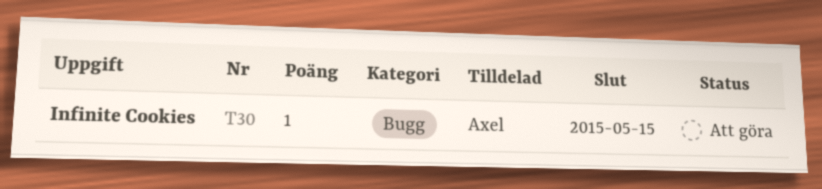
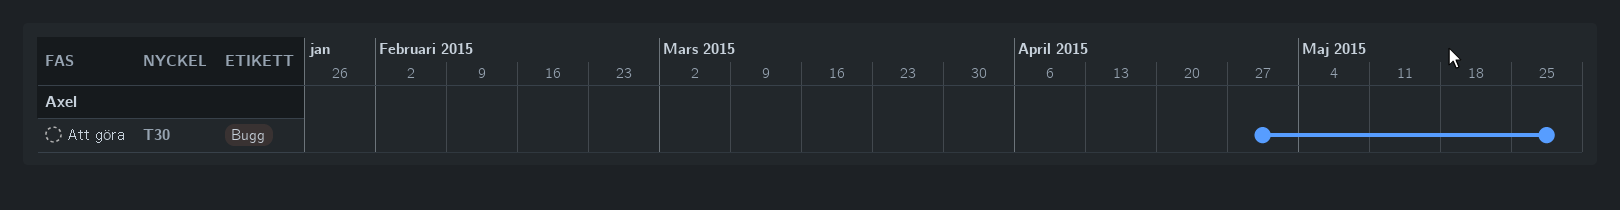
T30, due: May 15 -> May 29

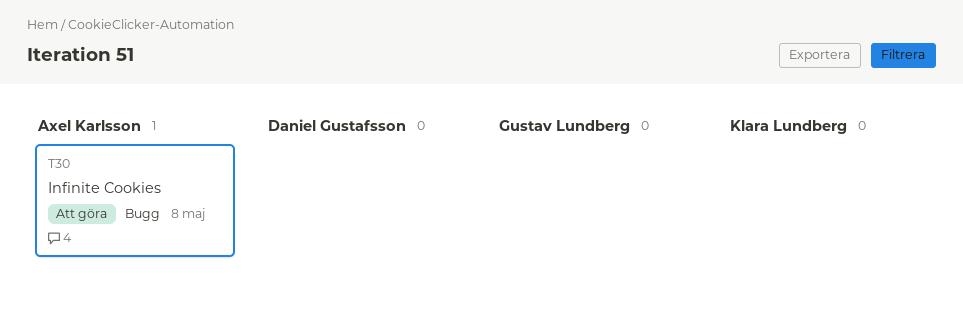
T30, due: May 29 -> May 8

